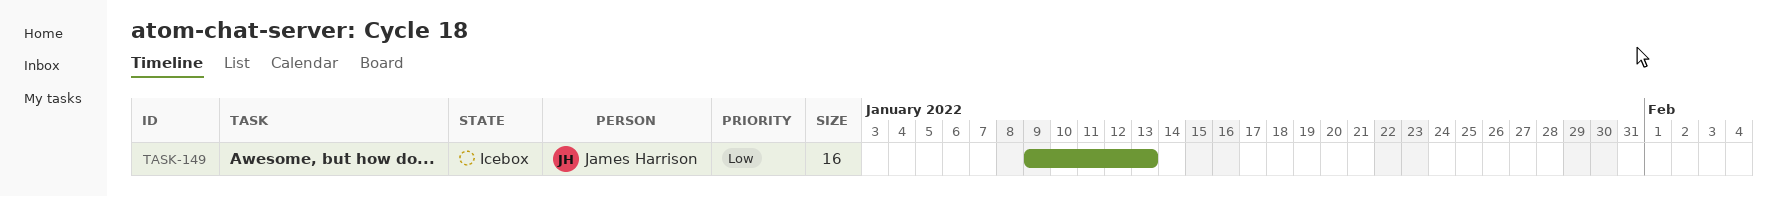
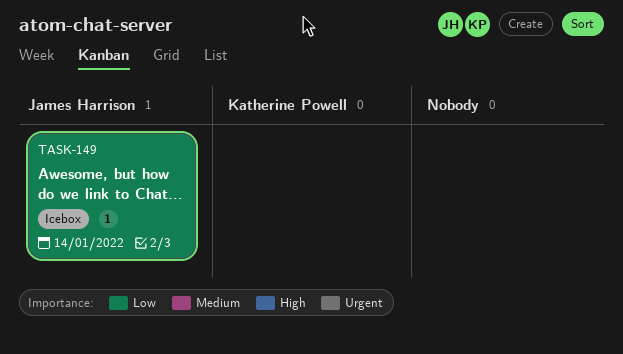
TASK-149, estimate: 16 -> 1
TASK-149, due: Jan 13 -> Jan 14

